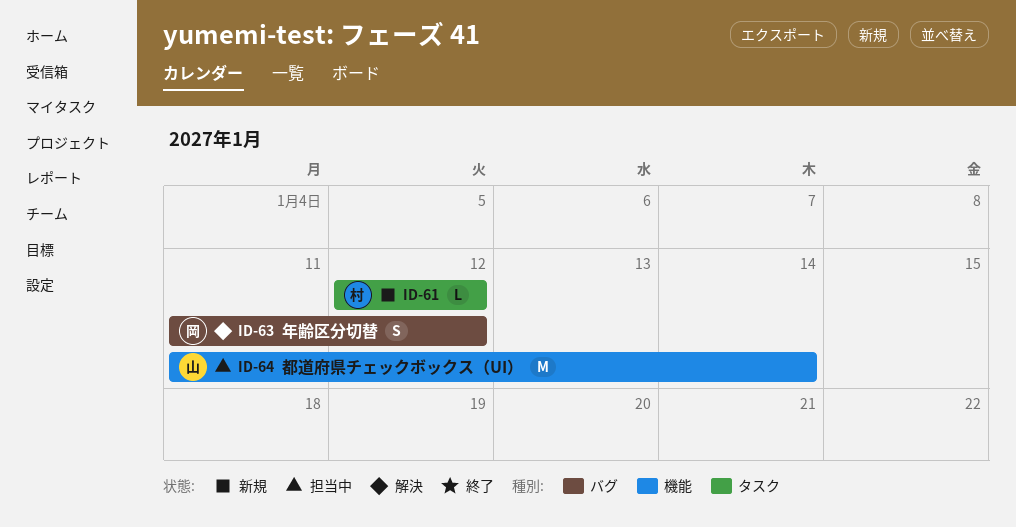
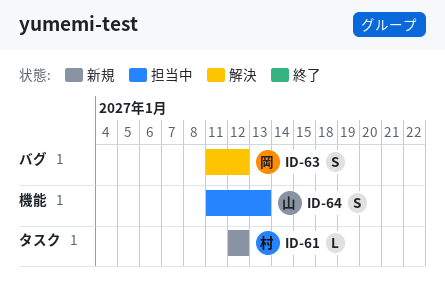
ID-64, estimate: M -> S
ID-64, due: Jan 14 -> Jan 13

